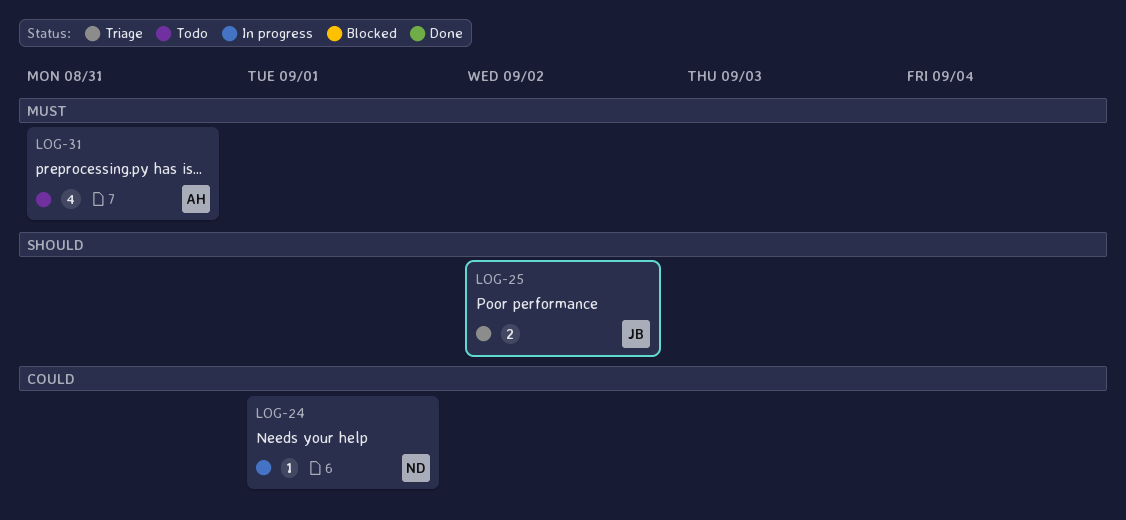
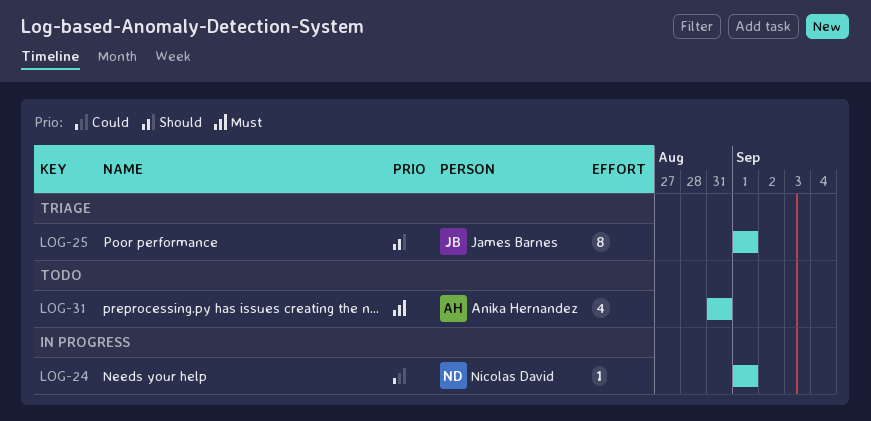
LOG-25, estimate: 2 -> 8
LOG-25, due: Sep 2 -> Sep 1

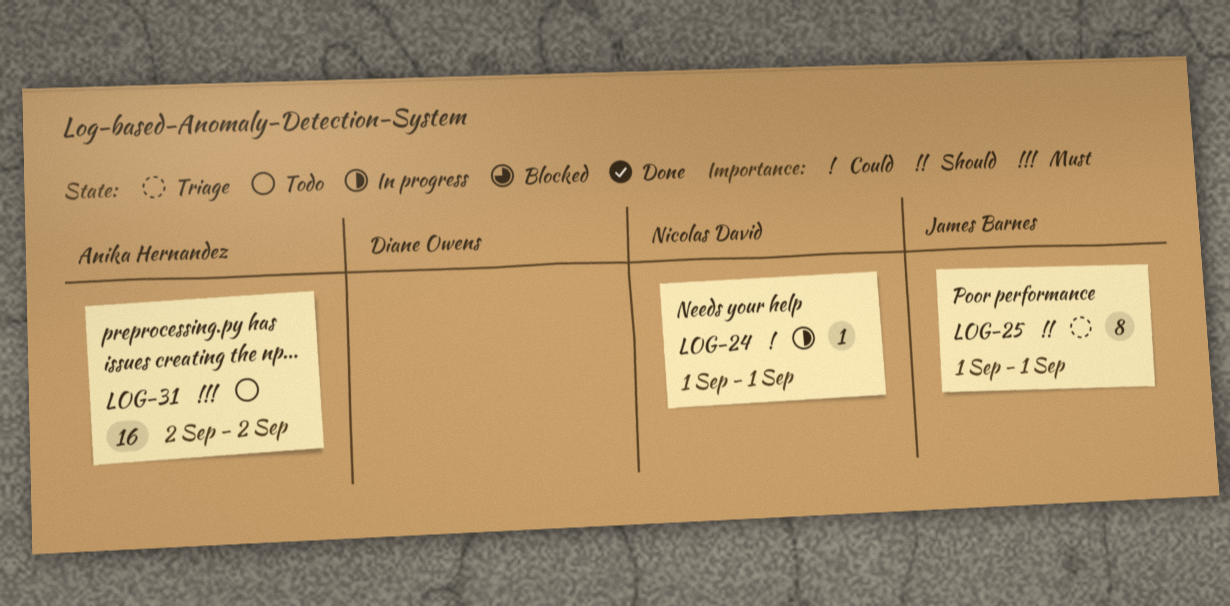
LOG-31, estimate: 4 -> 16
LOG-31, start: Aug 31 -> Sep 2
LOG-31, due: Aug 31 -> Sep 2

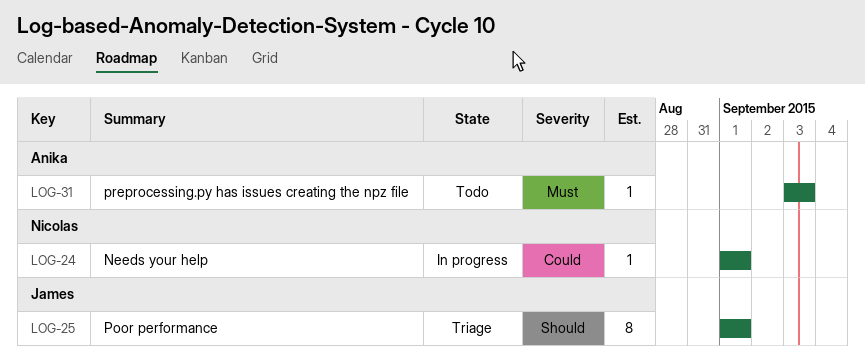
LOG-31, estimate: 16 -> 1
LOG-31, start: Sep 2 -> Sep 3
LOG-31, due: Sep 2 -> Sep 3

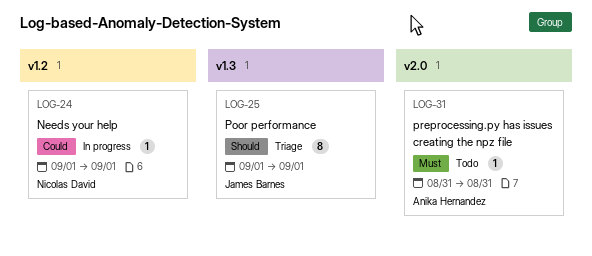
LOG-31, start: Sep 3 -> Aug 31
LOG-31, due: Sep 3 -> Aug 31

